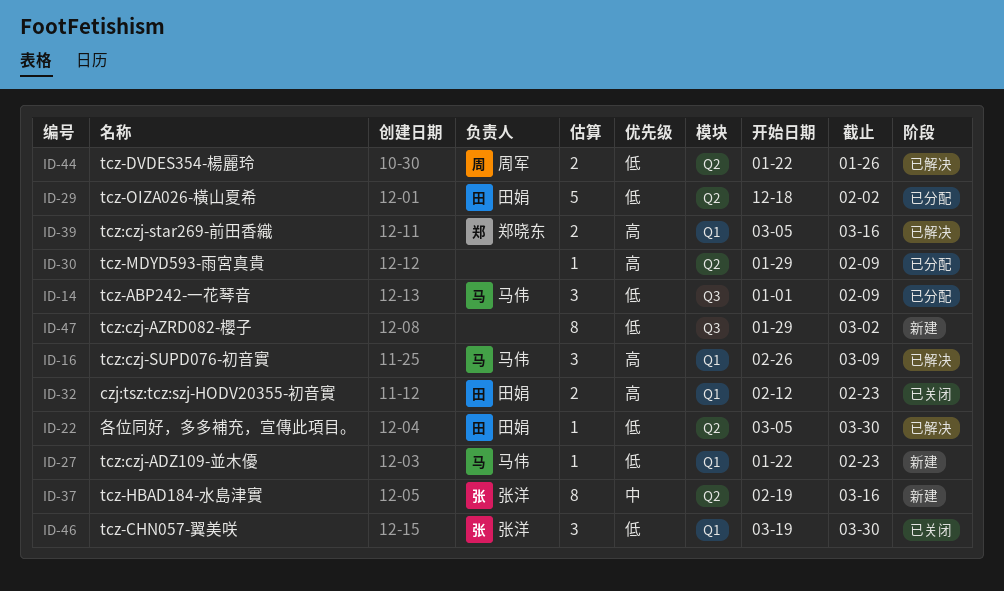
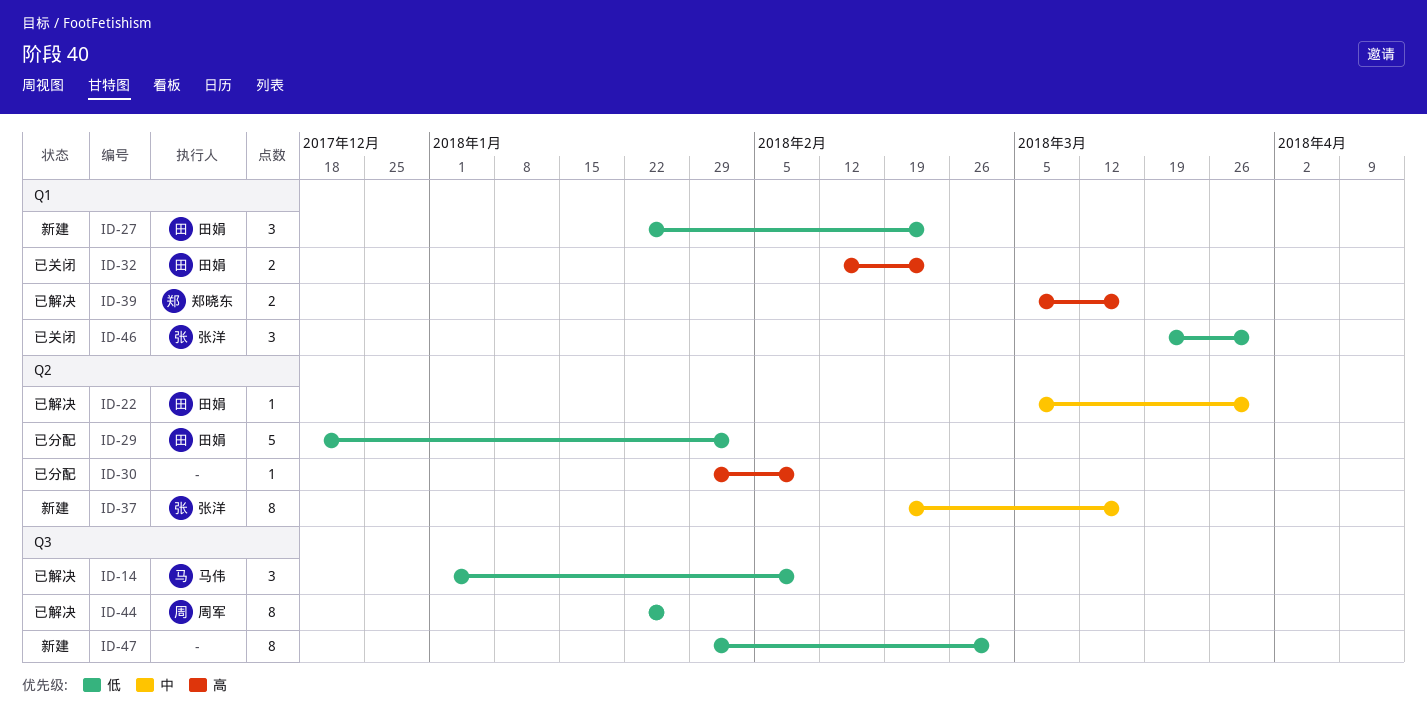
ID-14, status: 已分配 -> 已解决
ID-16: present -> none
ID-22, priority: 低 -> 中
ID-27, owner: 马伟 -> 田娟
ID-27, estimate: 1 -> 3
ID-44, label: Q2 -> Q3
ID-44, estimate: 2 -> 8

